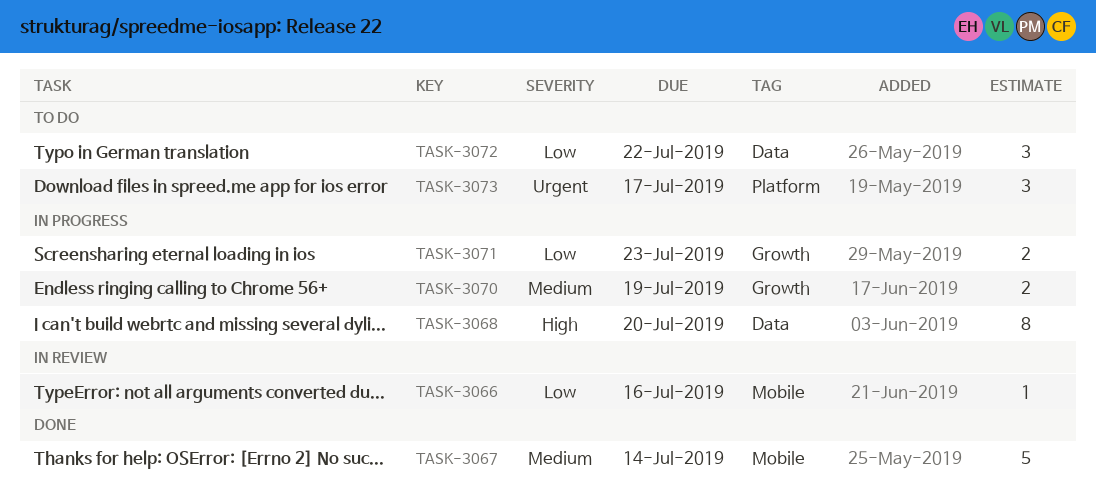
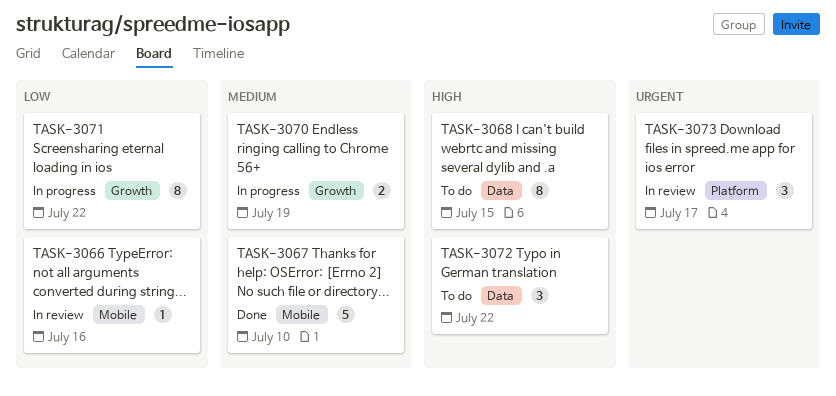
TASK-3067, due: Jul 14 -> Jul 10
TASK-3068, status: In progress -> To do
TASK-3068, due: Jul 20 -> Jul 15
TASK-3071, estimate: 2 -> 8
TASK-3071, due: Jul 23 -> Jul 22
TASK-3072, priority: Low -> High
TASK-3073, status: To do -> In review

